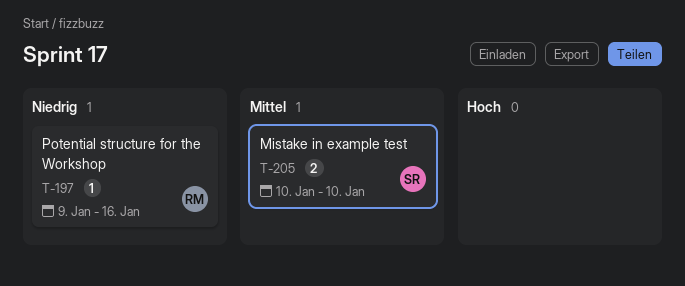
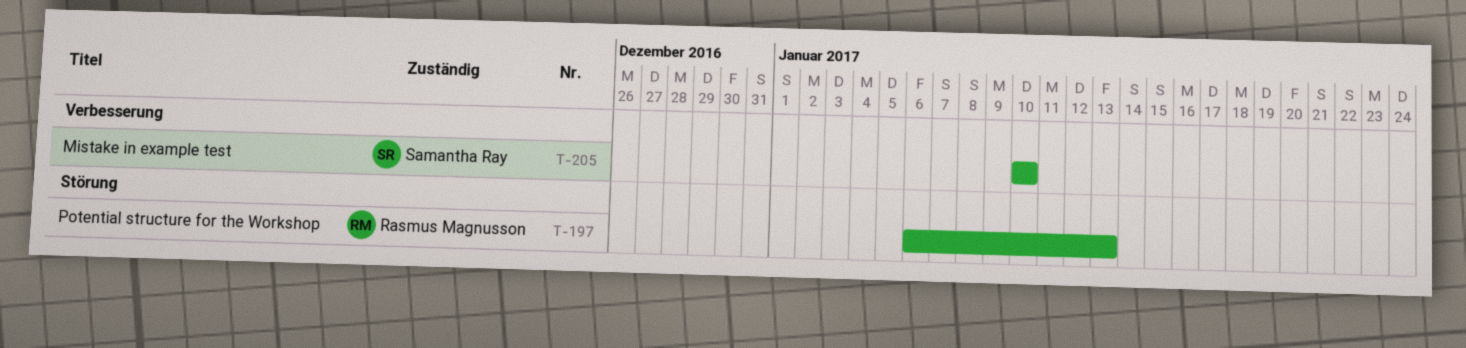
T-197, start: Jan 9 -> Jan 6
T-197, due: Jan 16 -> Jan 13

